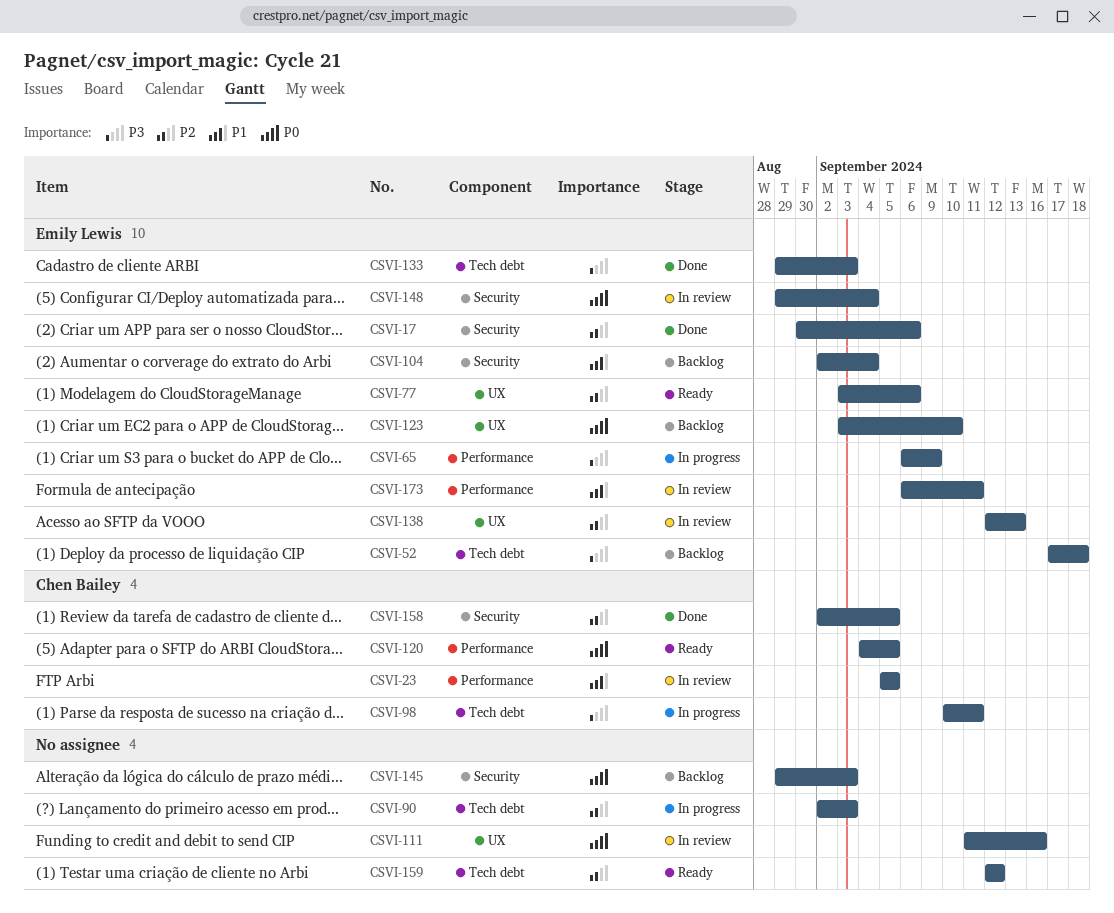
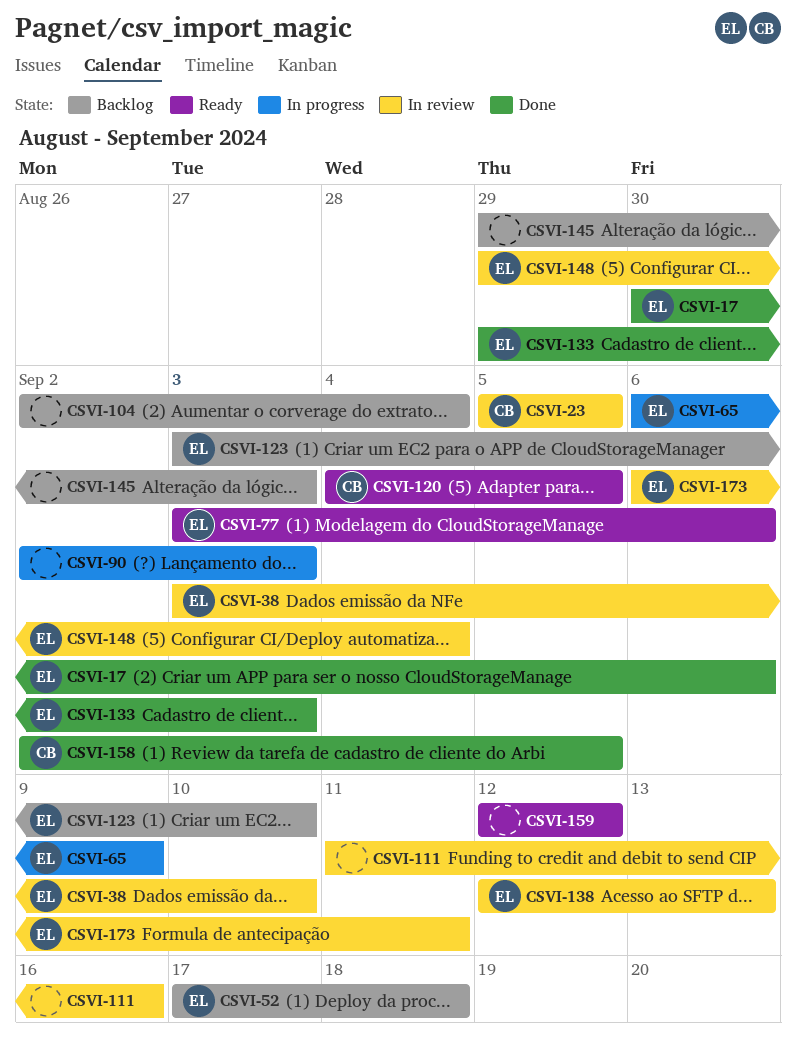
CSVI-38: none -> present
CSVI-98: present -> none
CSVI-104, owner: Emily Lewis -> none

